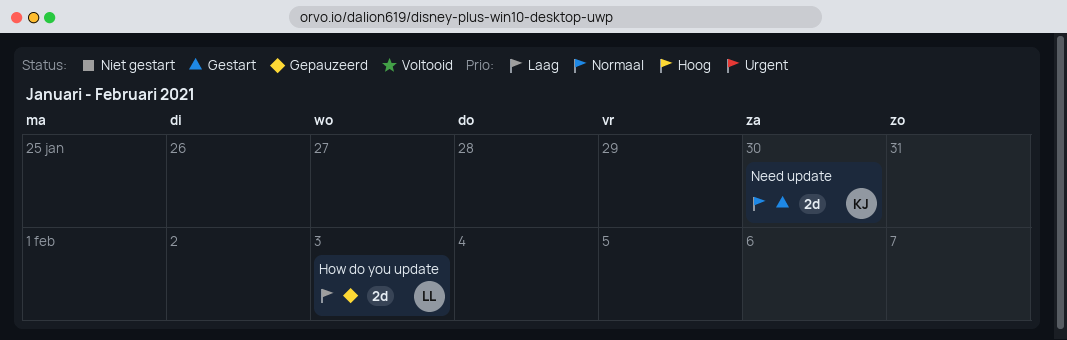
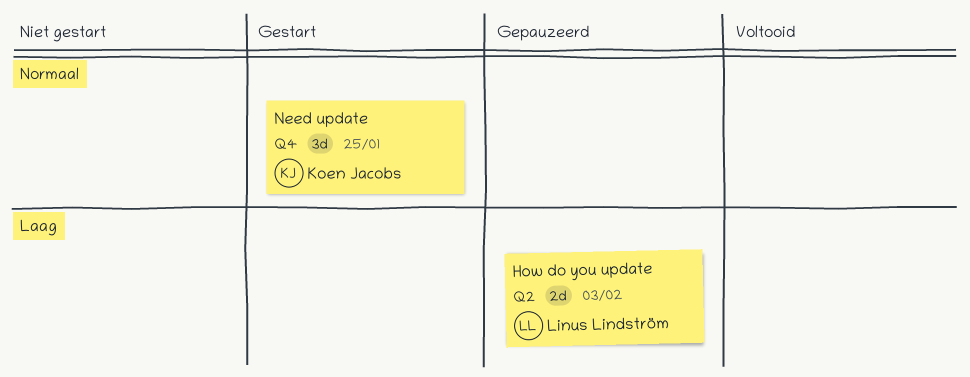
Need update, estimate: 2d -> 3d
Need update, due: Jan 30 -> Jan 25

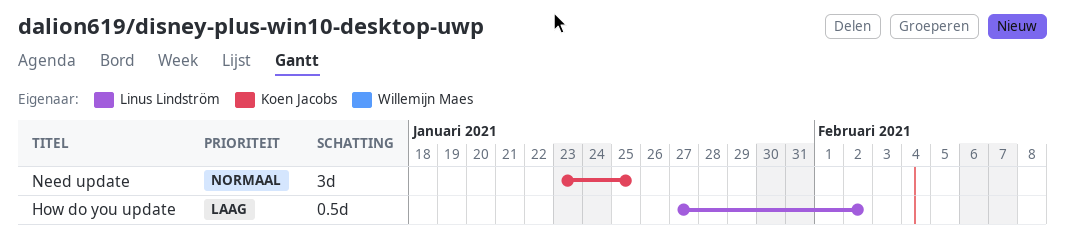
How do you update, estimate: 2d -> 0.5d
How do you update, due: Feb 3 -> Feb 2

